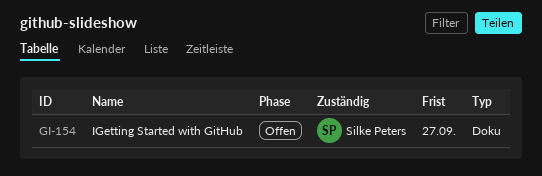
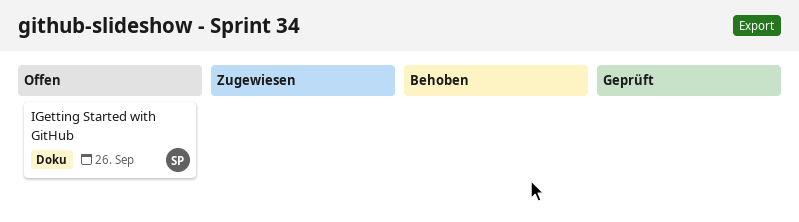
IGetting Started with GitHub, due: Sep 27 -> Sep 26

